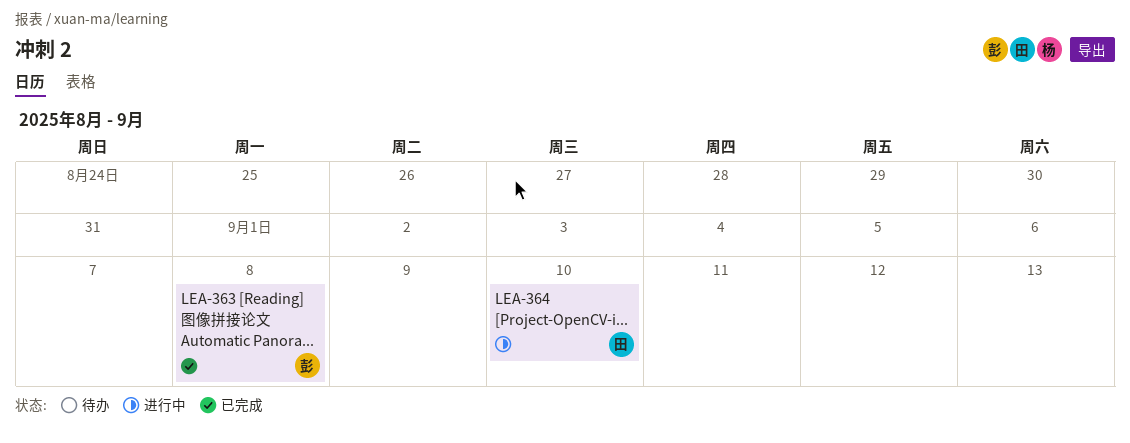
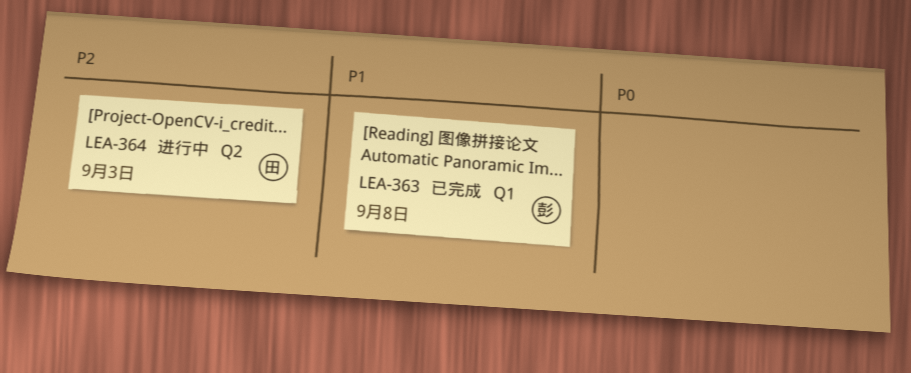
LEA-364, due: Sep 10 -> Sep 3

